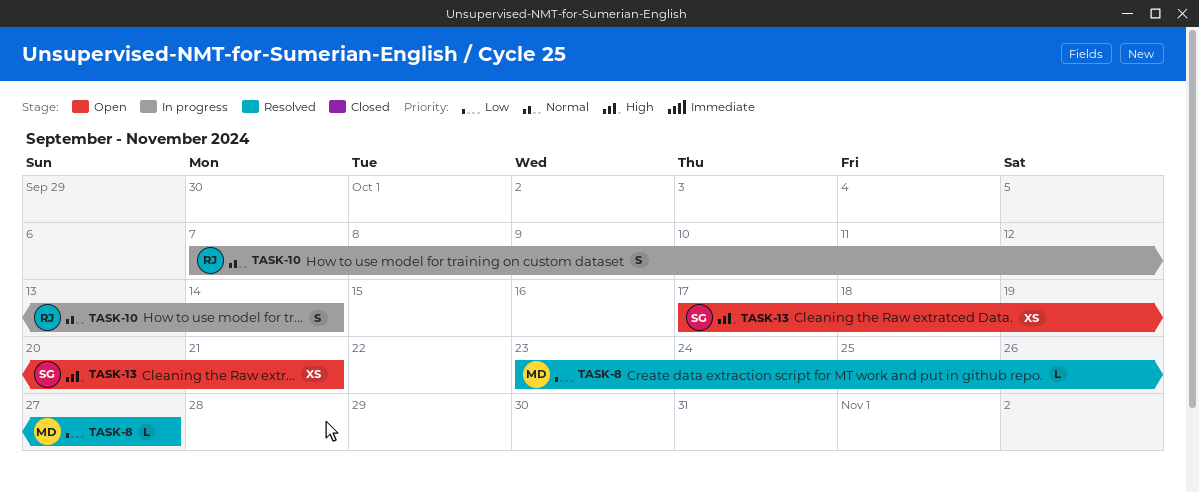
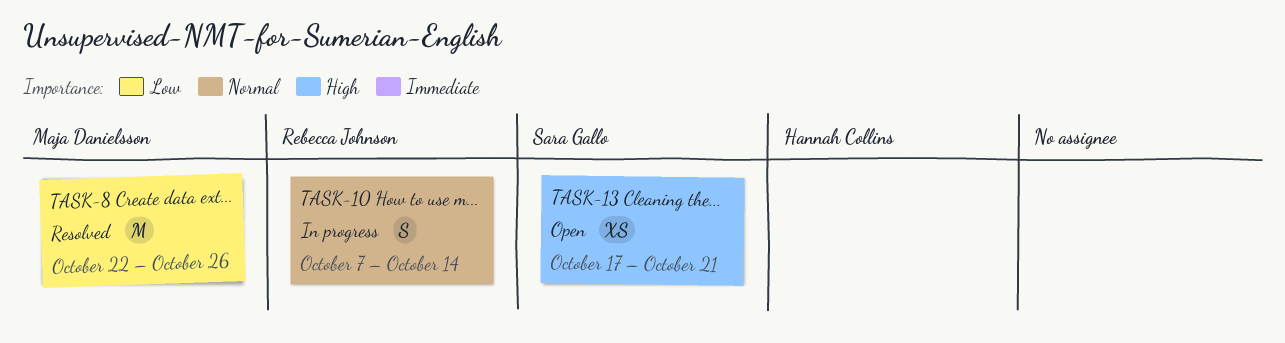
TASK-8, estimate: L -> M
TASK-8, start: Oct 23 -> Oct 22
TASK-8, due: Oct 27 -> Oct 26

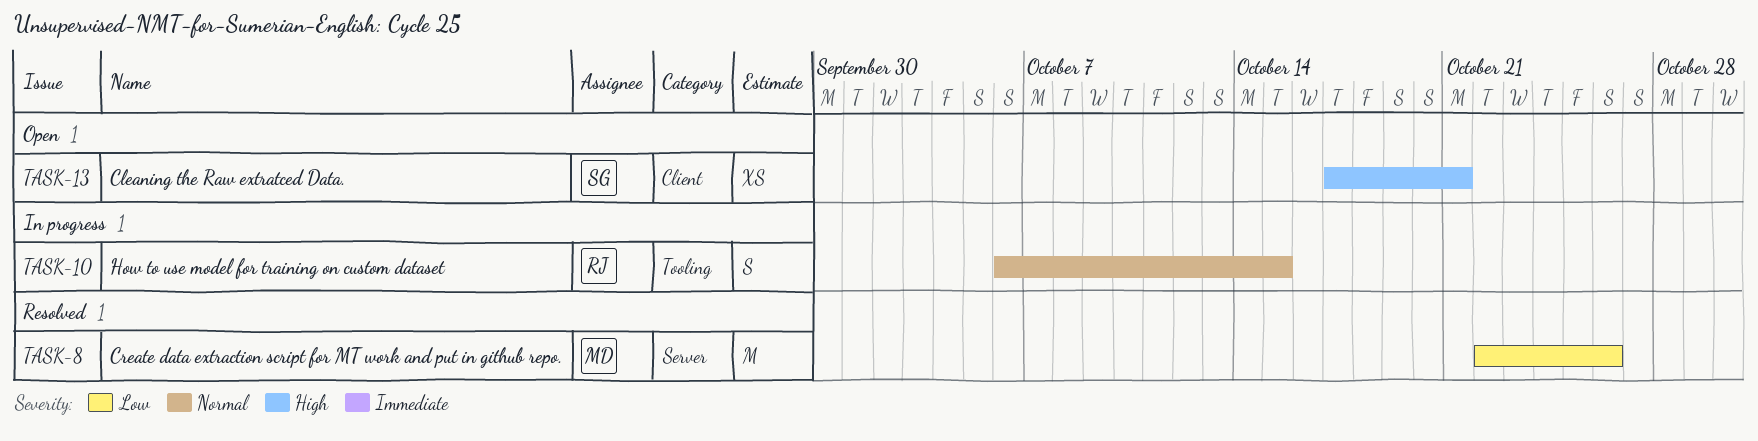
TASK-10, start: Oct 7 -> Oct 6
TASK-10, due: Oct 14 -> Oct 15

